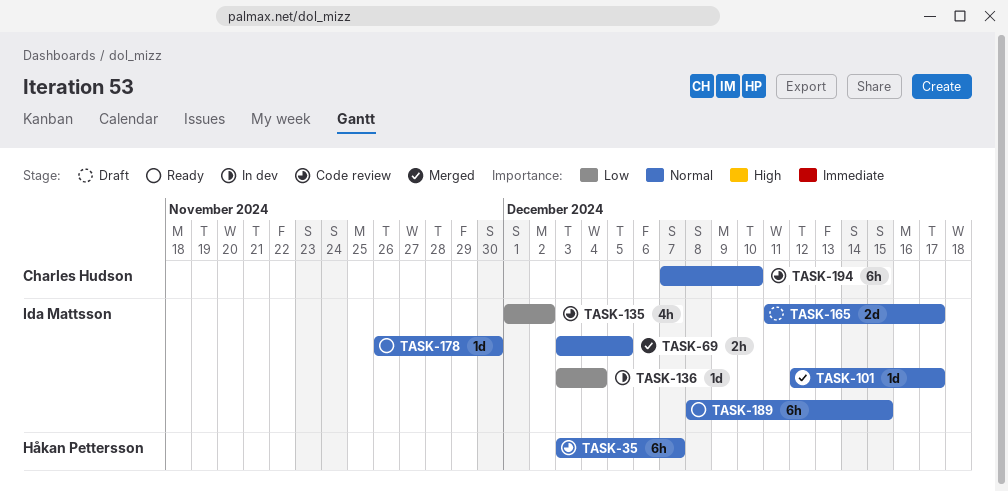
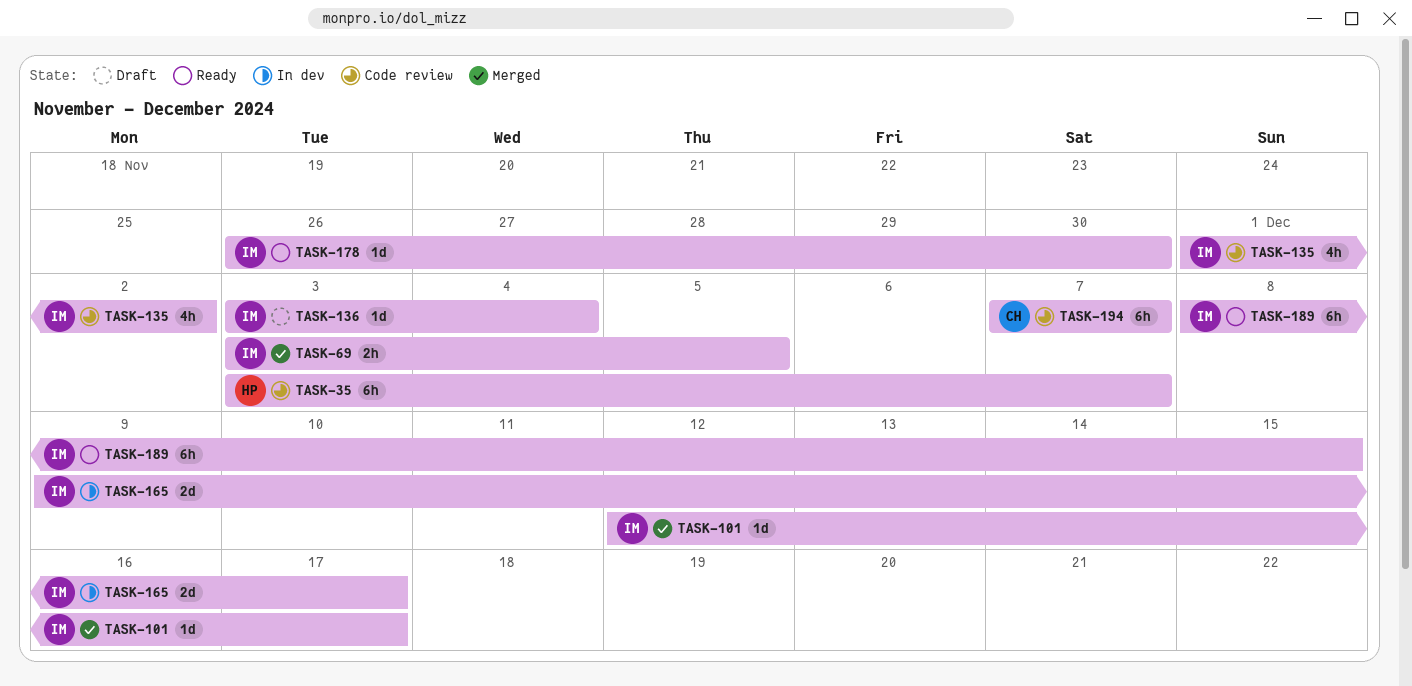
TASK-136, status: In dev -> Draft
TASK-165, status: Draft -> In dev
TASK-165, start: Dec 11 -> Dec 9
TASK-194, due: Dec 10 -> Dec 7

